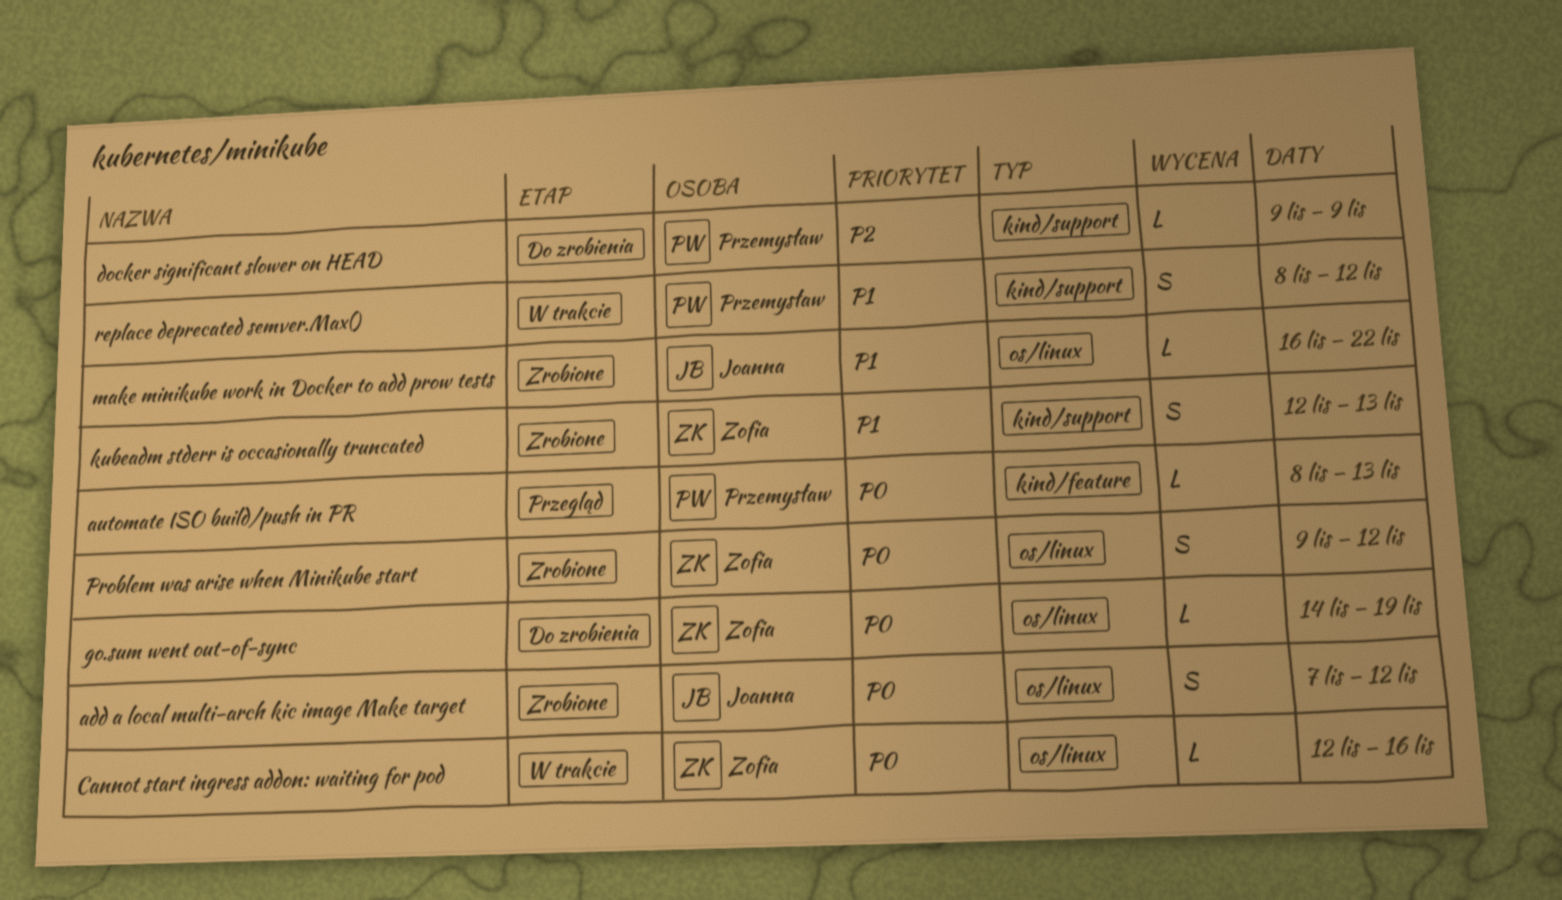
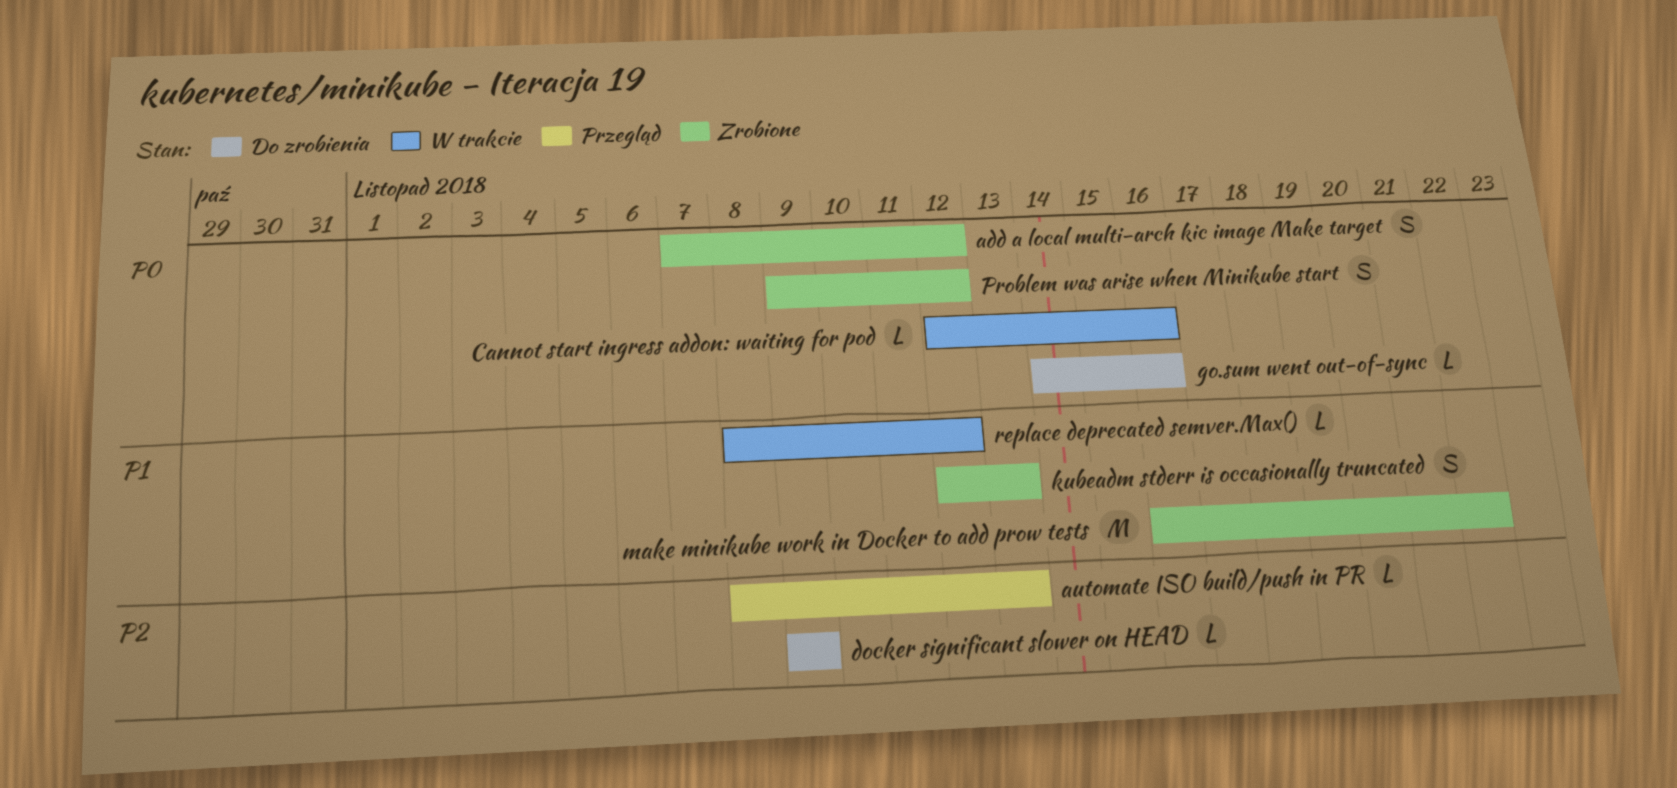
automate ISO build/push in PR, priority: P0 -> P2
go.sum went out-of-sync, due: Nov 19 -> Nov 16
make minikube work in Docker to add prow tests, estimate: L -> M
replace deprecated semver.Max(), estimate: S -> L

